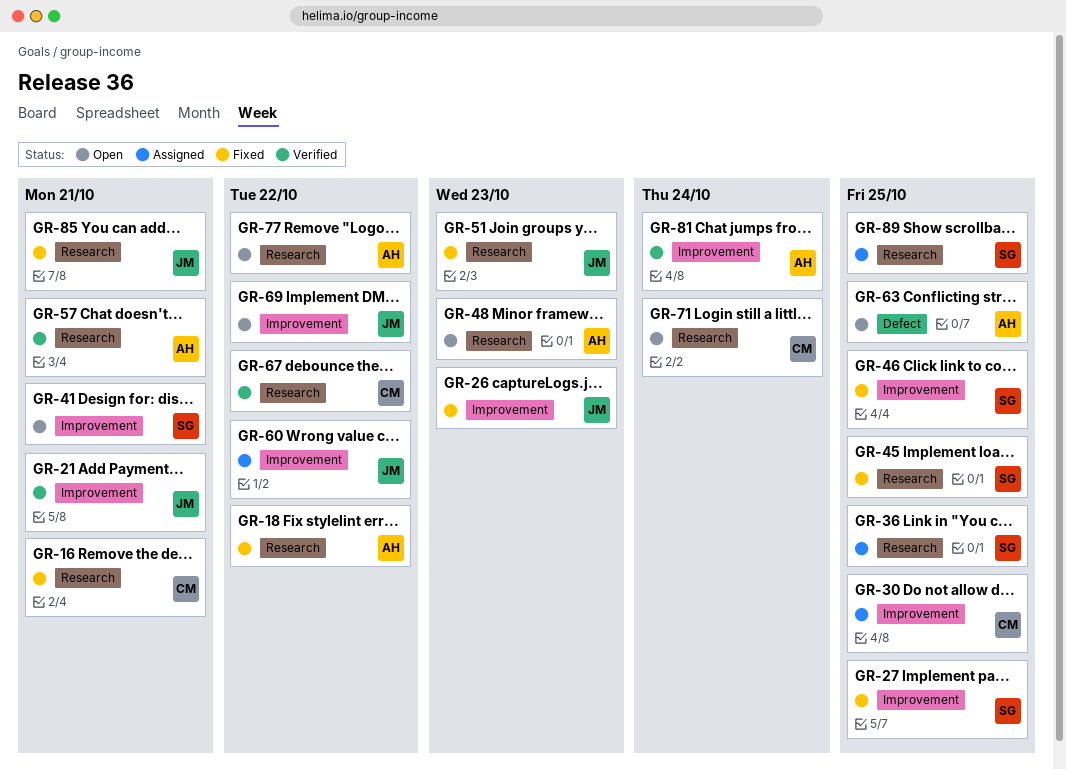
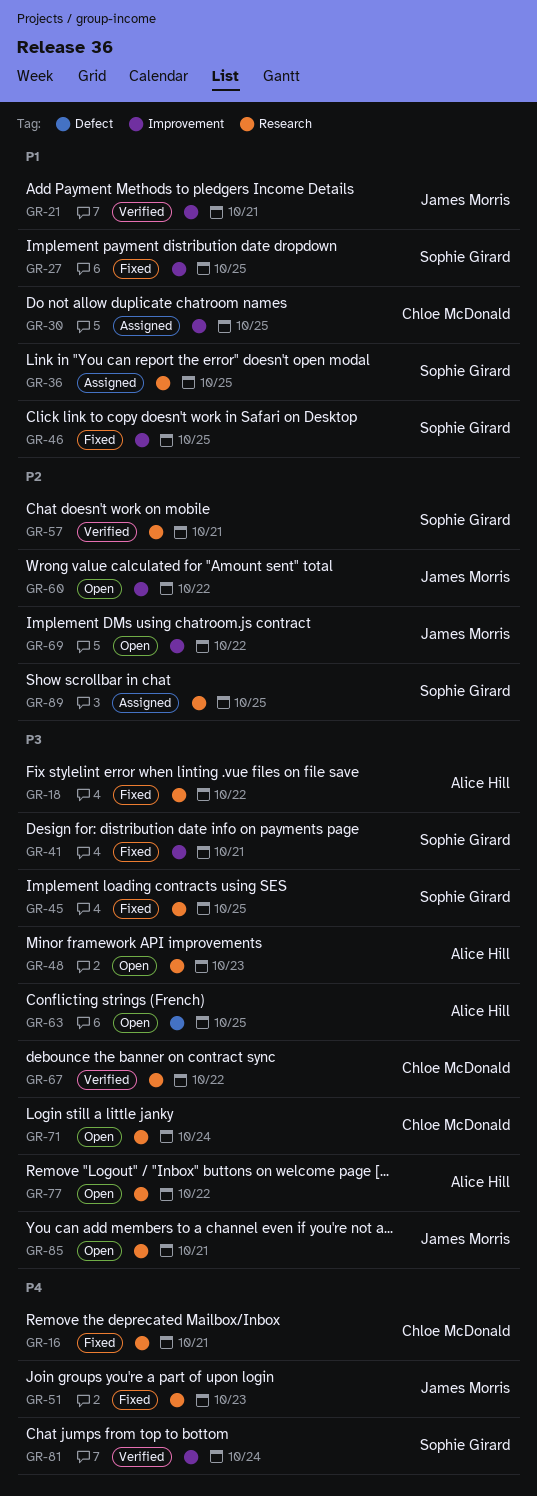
GR-26: present -> none
GR-41, status: Open -> Fixed
GR-57, owner: Alice Hill -> Sophie Girard
GR-60, status: Assigned -> Open
GR-81, owner: Alice Hill -> Sophie Girard
GR-85, status: Fixed -> Open

